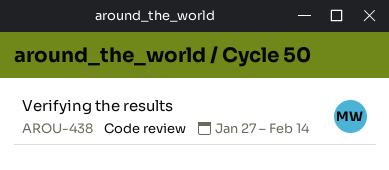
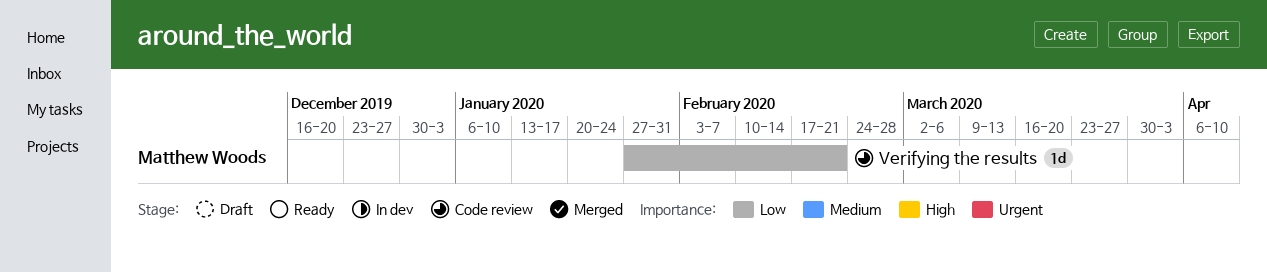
Verifying the results, due: Feb 14 -> Feb 21

